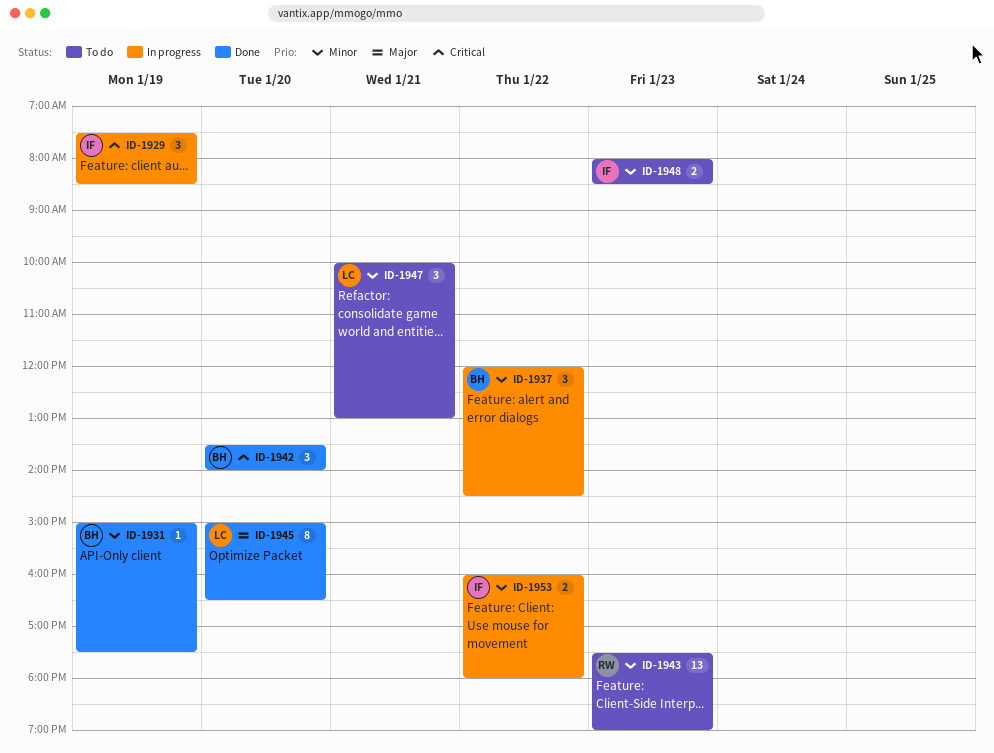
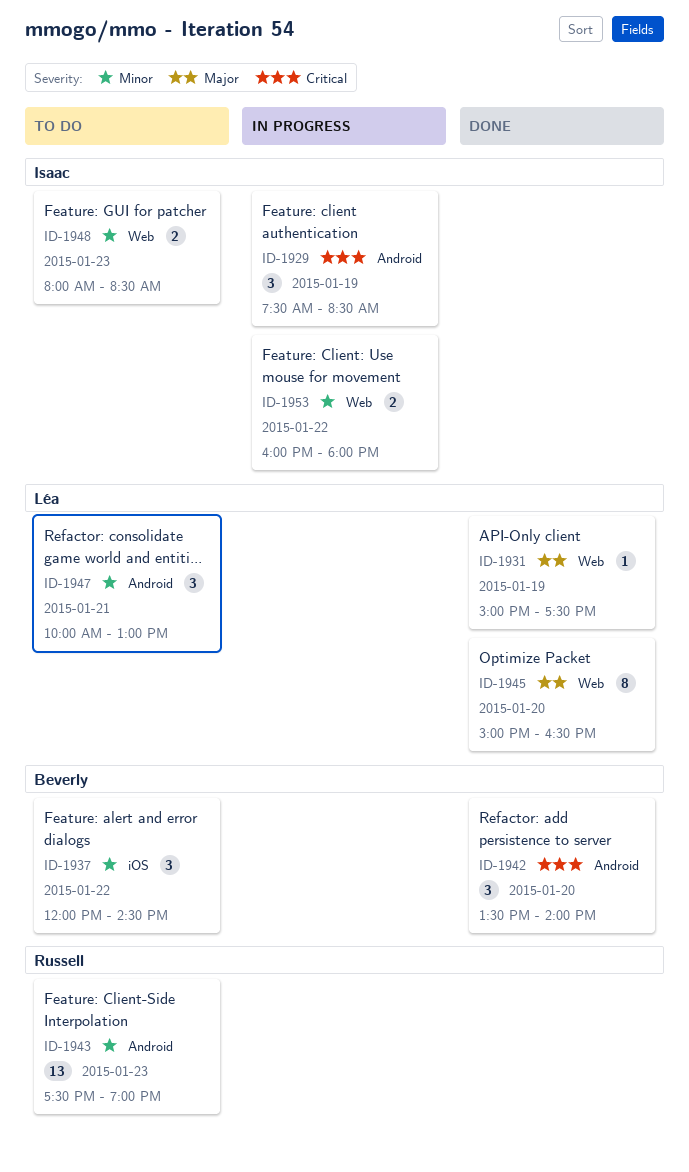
ID-1931, owner: Beverly -> Léa
ID-1931, priority: Minor -> Major
ID-1937, status: In progress -> To do

